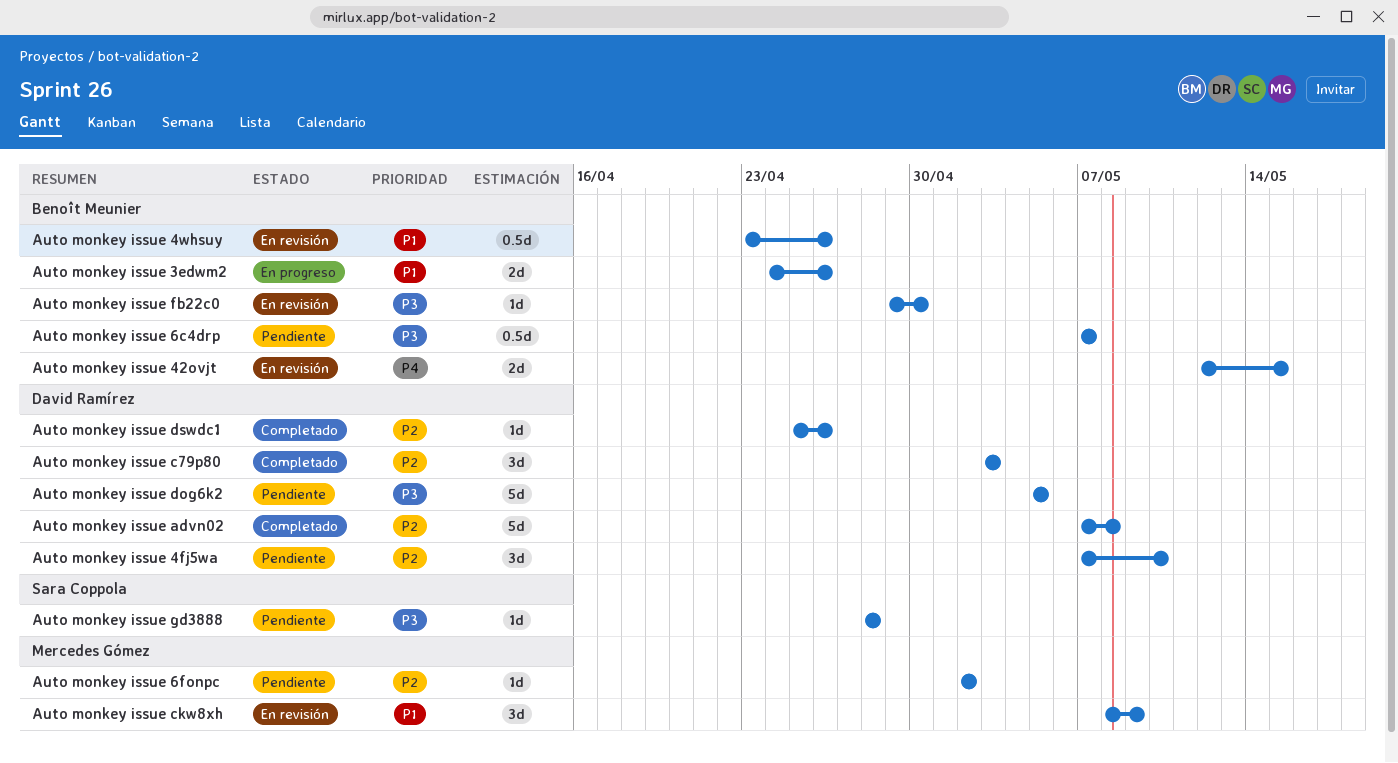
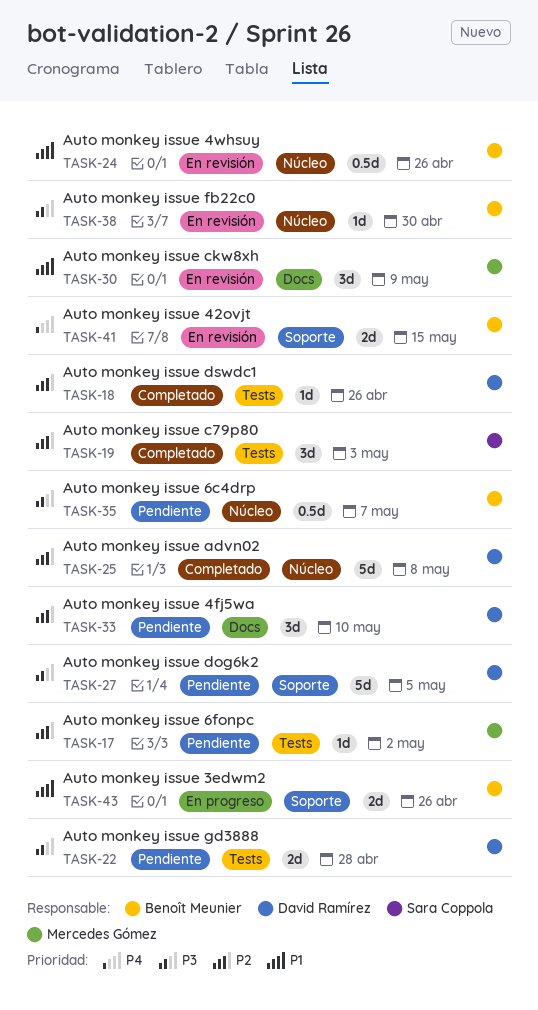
Auto monkey issue c79p80, owner: David Ramírez -> Sara Coppola
Auto monkey issue gd3888, owner: Sara Coppola -> David Ramírez
Auto monkey issue gd3888, estimate: 1d -> 2d

